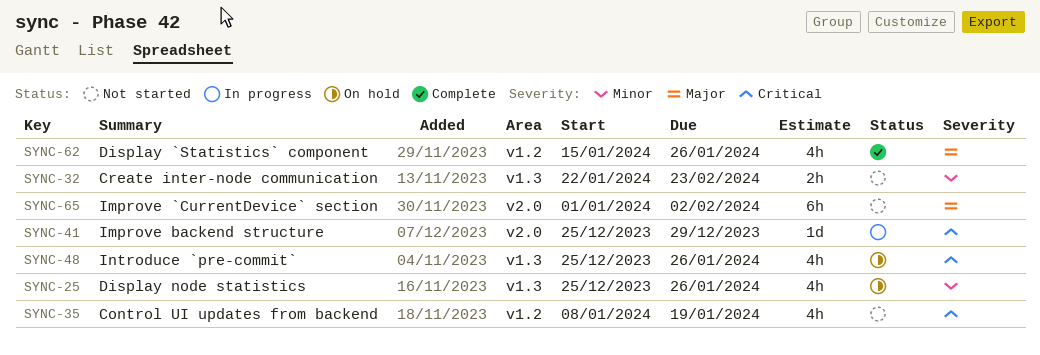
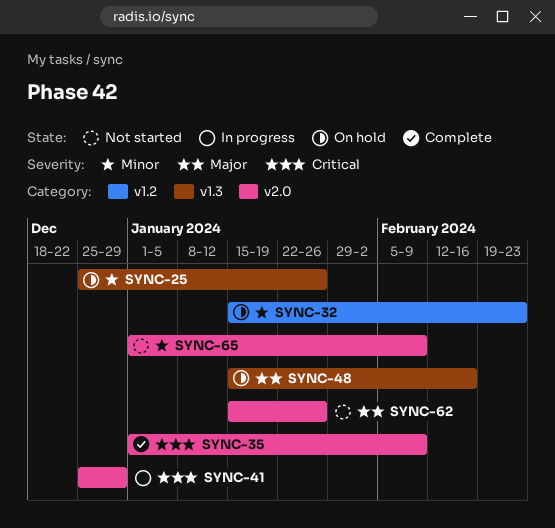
SYNC-32, status: Not started -> On hold
SYNC-32, label: v1.3 -> v1.2
SYNC-32, start: Jan 22 -> Jan 15
SYNC-35, status: Not started -> Complete
SYNC-35, label: v1.2 -> v2.0
SYNC-35, start: Jan 8 -> Jan 1
SYNC-35, due: Jan 19 -> Feb 9
SYNC-48, priority: Critical -> Major
SYNC-48, start: Dec 25 -> Jan 15
SYNC-48, due: Jan 26 -> Feb 16
SYNC-62, status: Complete -> Not started
SYNC-62, label: v1.2 -> v2.0
SYNC-65, priority: Major -> Minor
SYNC-65, due: Feb 2 -> Feb 9

